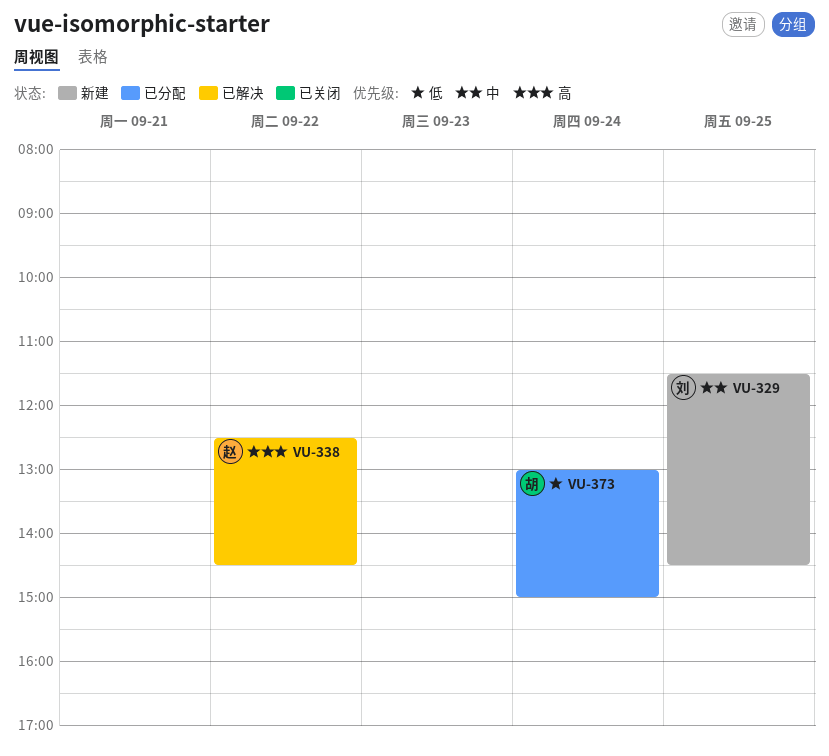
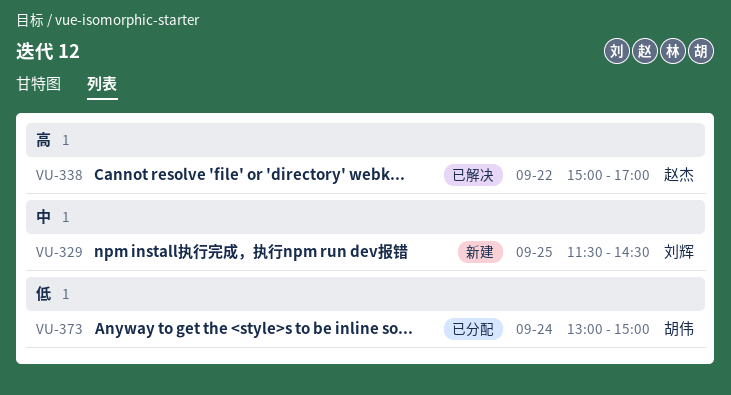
VU-338, begins: 12:30 -> 15:00
VU-338, ends: 14:30 -> 17:00

